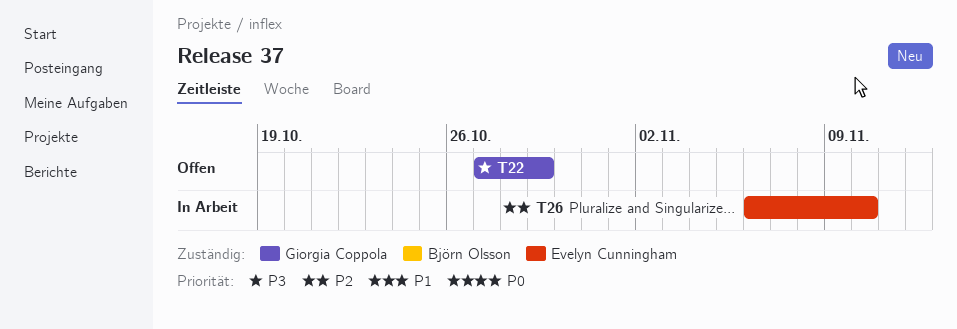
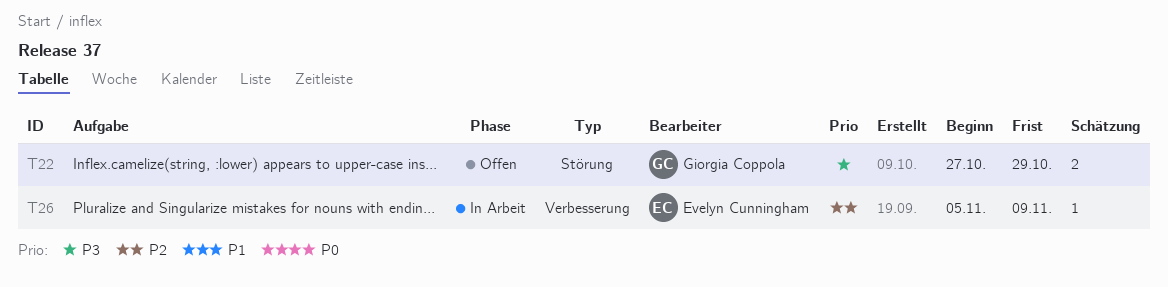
T26, start: Nov 6 -> Nov 5
T26, due: Nov 10 -> Nov 9

